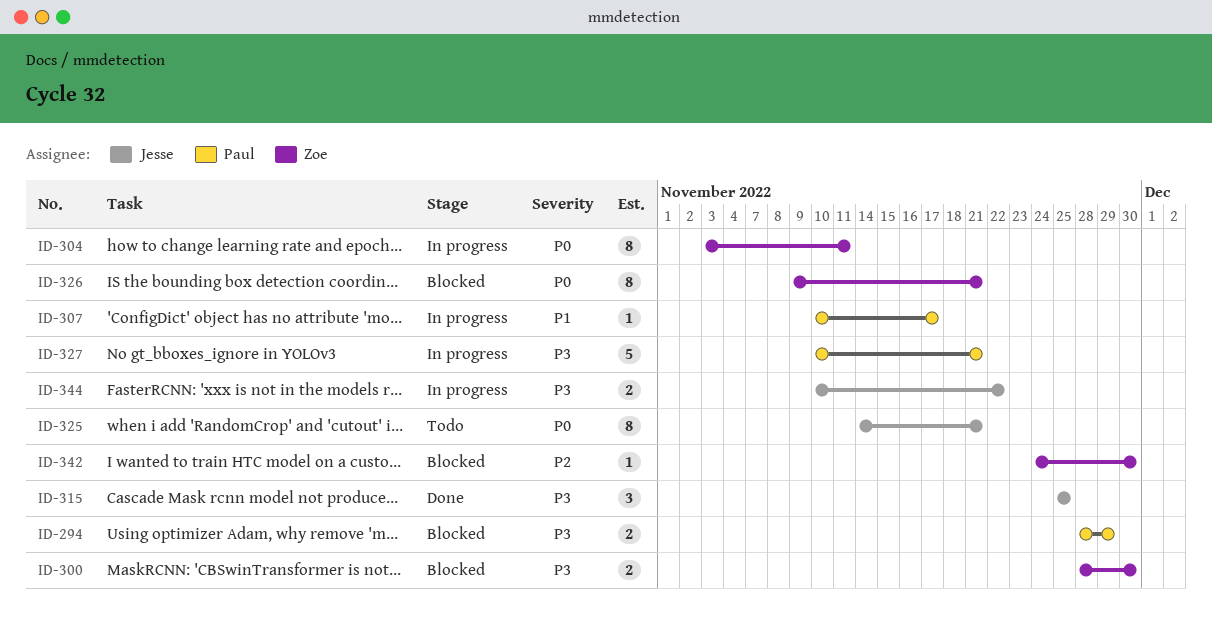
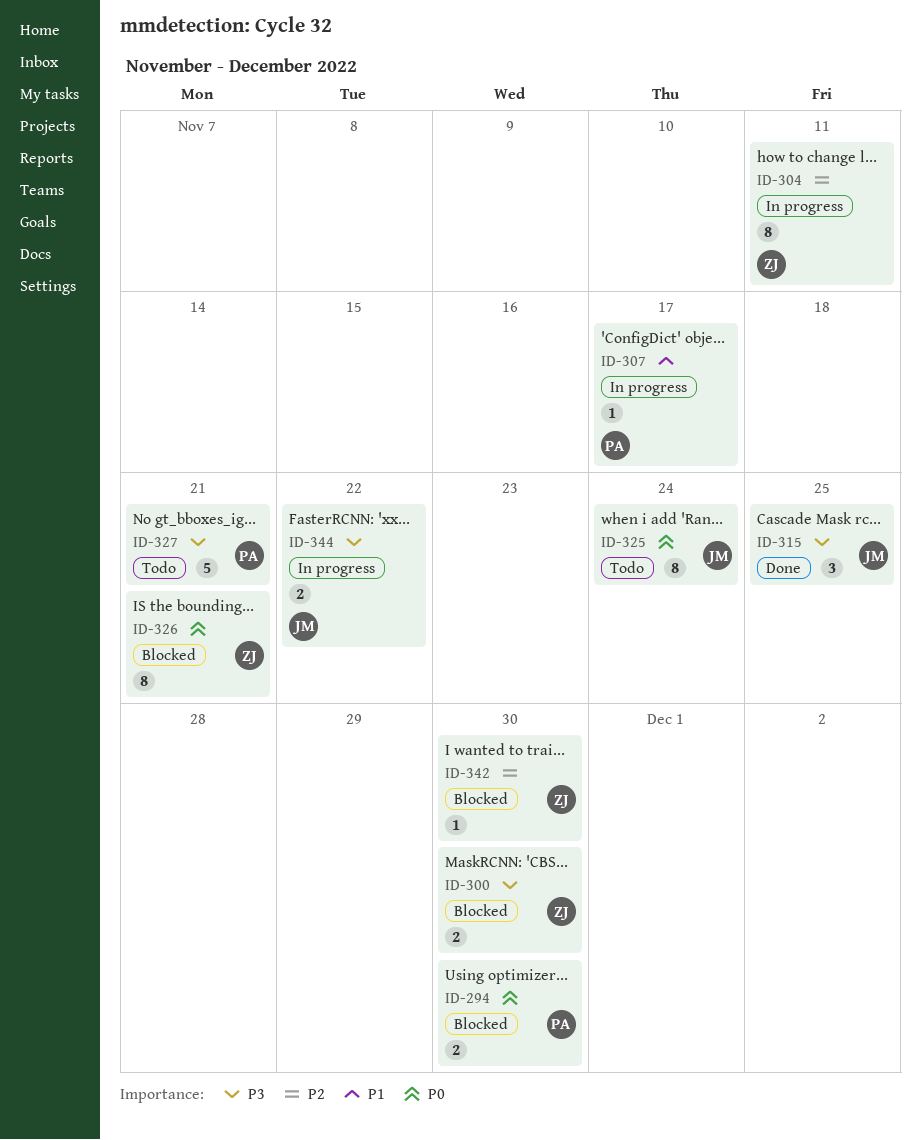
ID-294, priority: P3 -> P0
ID-294, due: Nov 29 -> Nov 30
ID-304, priority: P0 -> P2
ID-325, due: Nov 21 -> Nov 24
ID-327, status: In progress -> Todo

